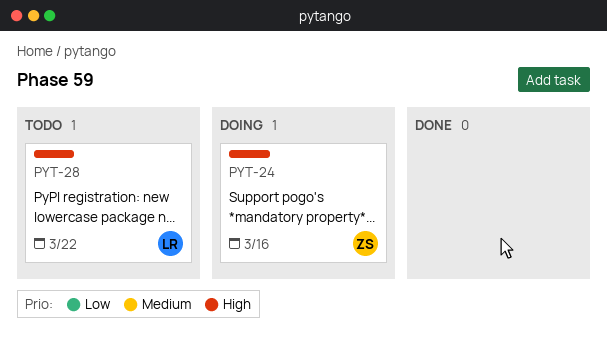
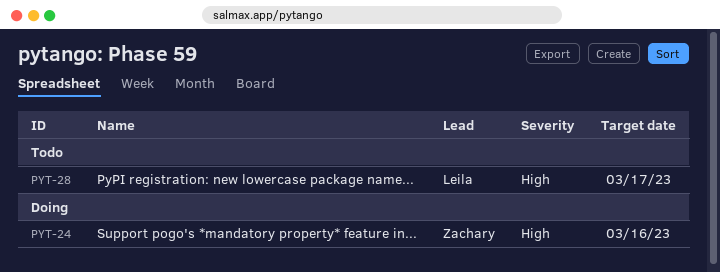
PYT-28, due: Mar 22 -> Mar 17

